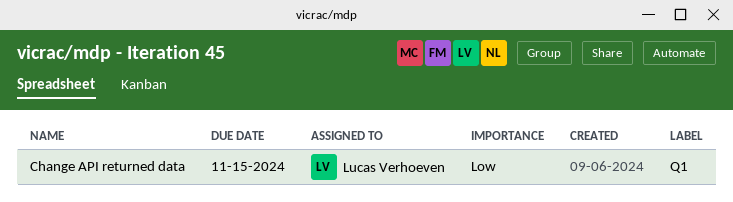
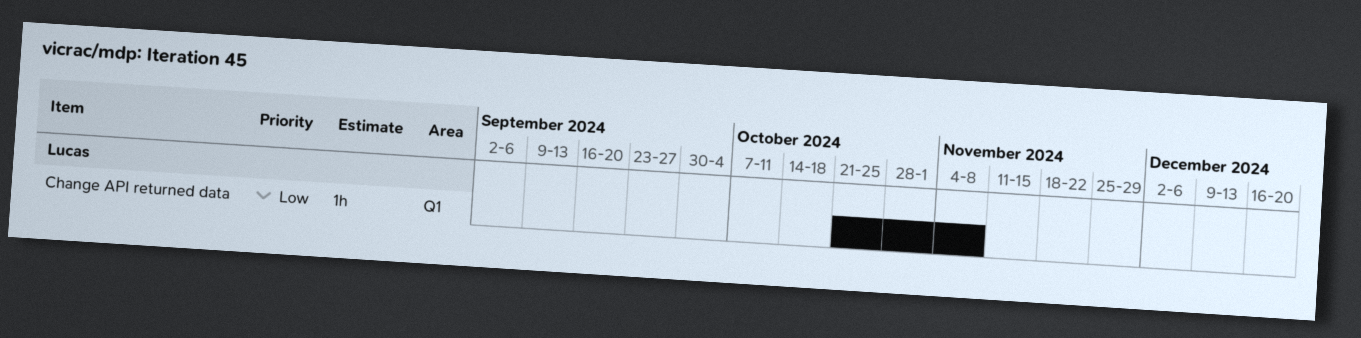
Change API returned data, due: Nov 15 -> Nov 8

